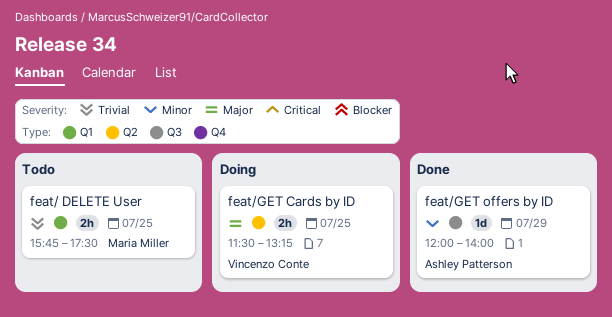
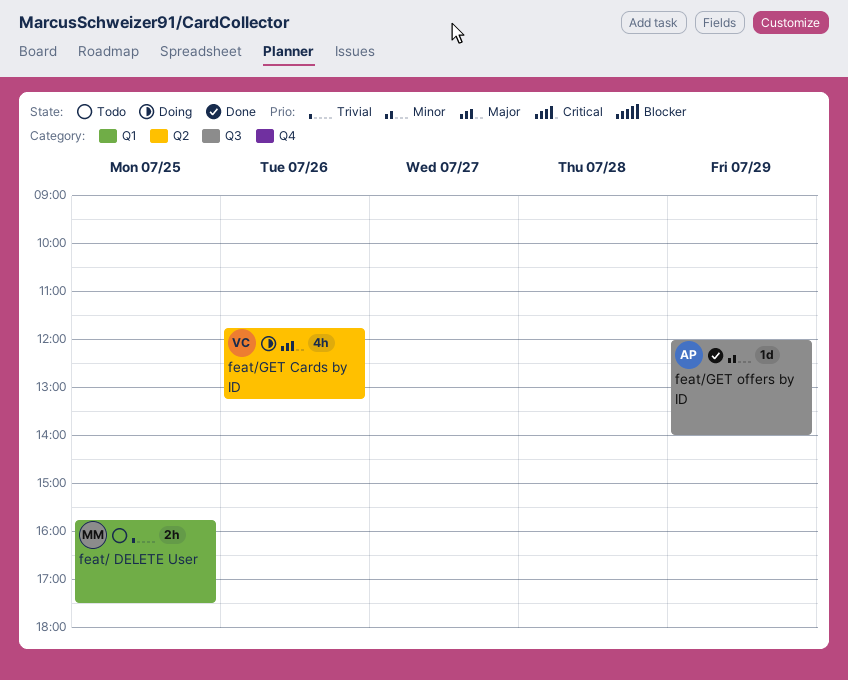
feat/GET Cards by ID, estimate: 2h -> 4h
feat/GET Cards by ID, day: Jul 25 -> Jul 26
feat/GET Cards by ID, begins: 11:30 -> 11:45

